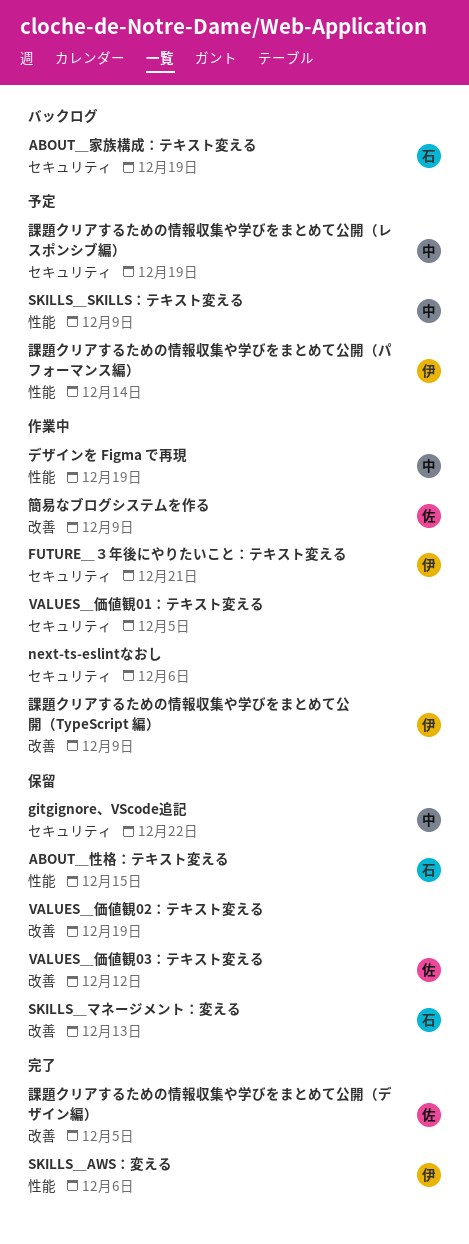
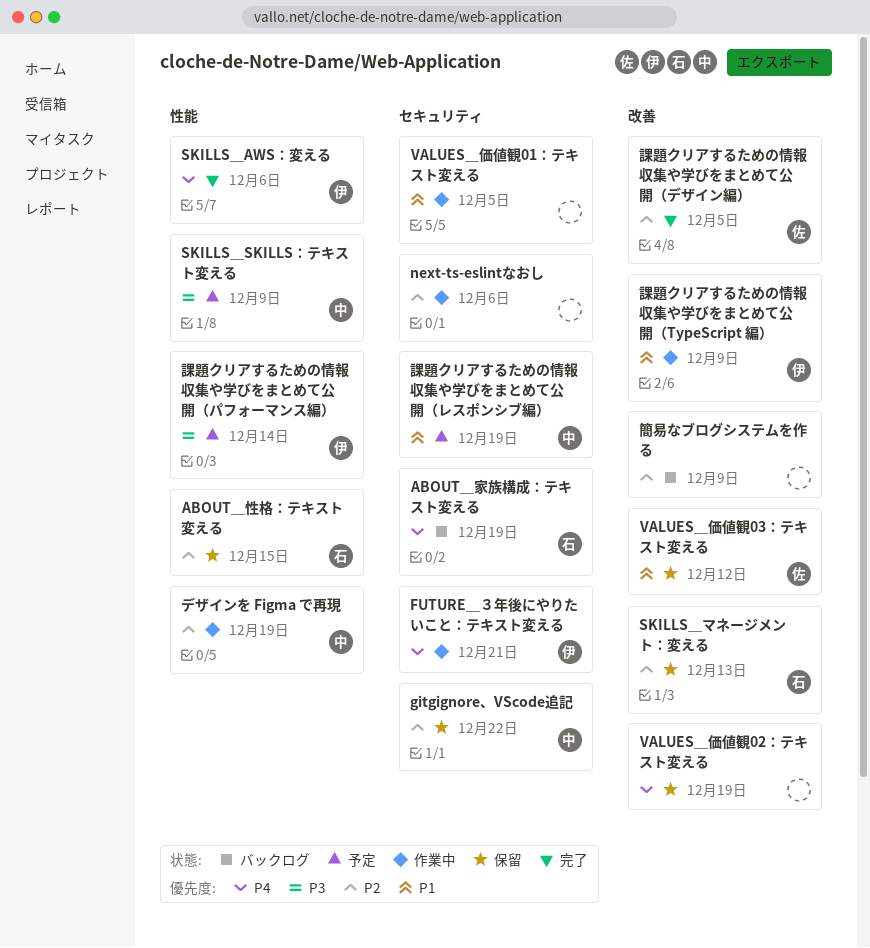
簡易なブログシステムを作る, status: 作業中 -> バックログ
簡易なブログシステムを作る, owner: 佐 -> none

